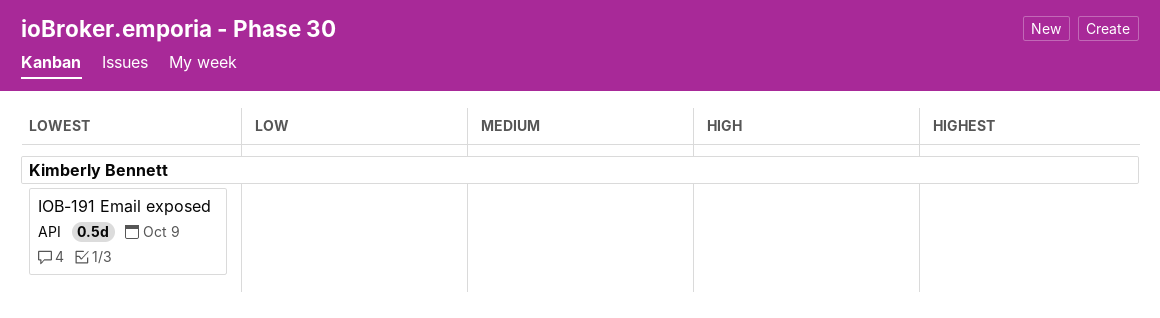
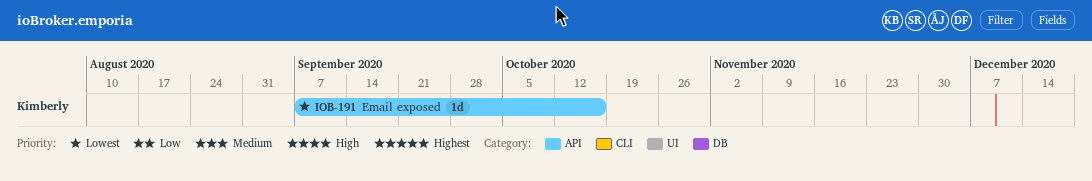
IOB-191, estimate: 0.5d -> 1d
IOB-191, due: Oct 9 -> Oct 16

